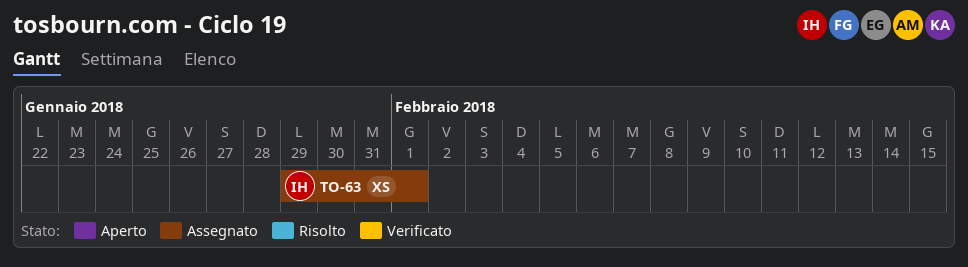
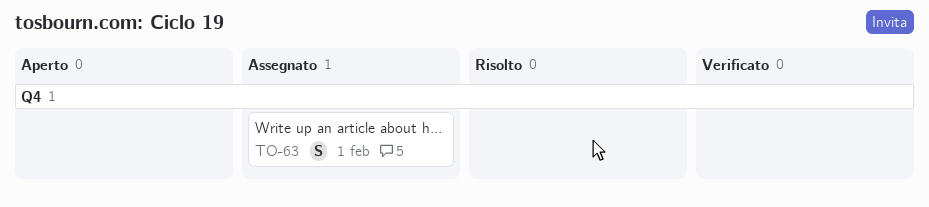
TO-63, estimate: XS -> S

